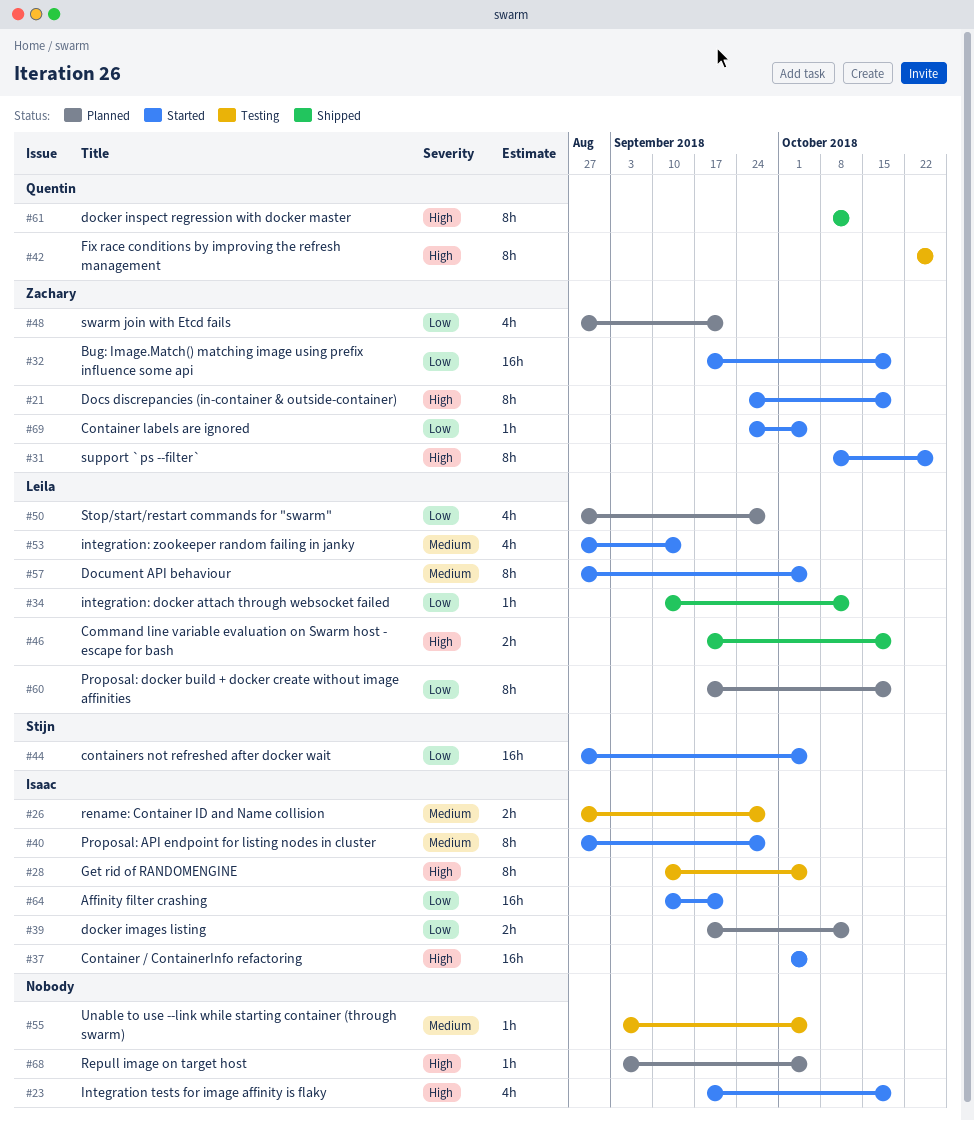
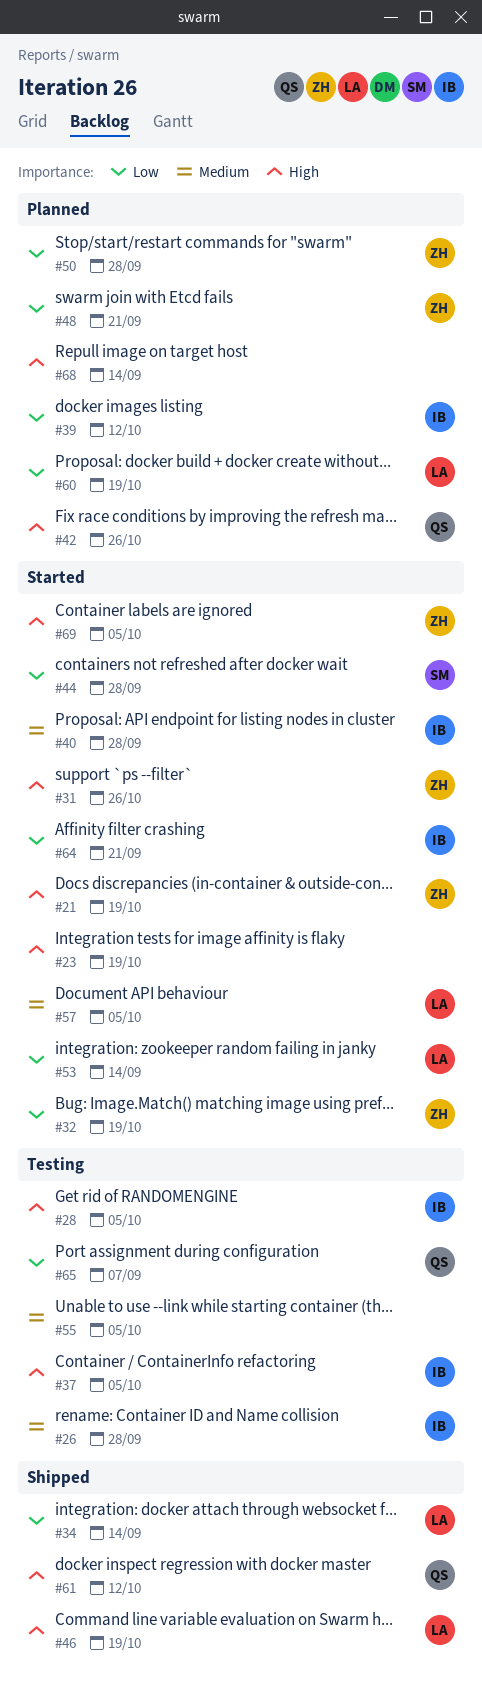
#34, due: Oct 12 -> Sep 14
#37, status: Started -> Testing
#42, status: Testing -> Planned
#44, due: Oct 5 -> Sep 28
#50, owner: Leila -> Zachary
#53, priority: Medium -> Low
#65: none -> present
#68, due: Oct 5 -> Sep 14
#69, priority: Low -> High

